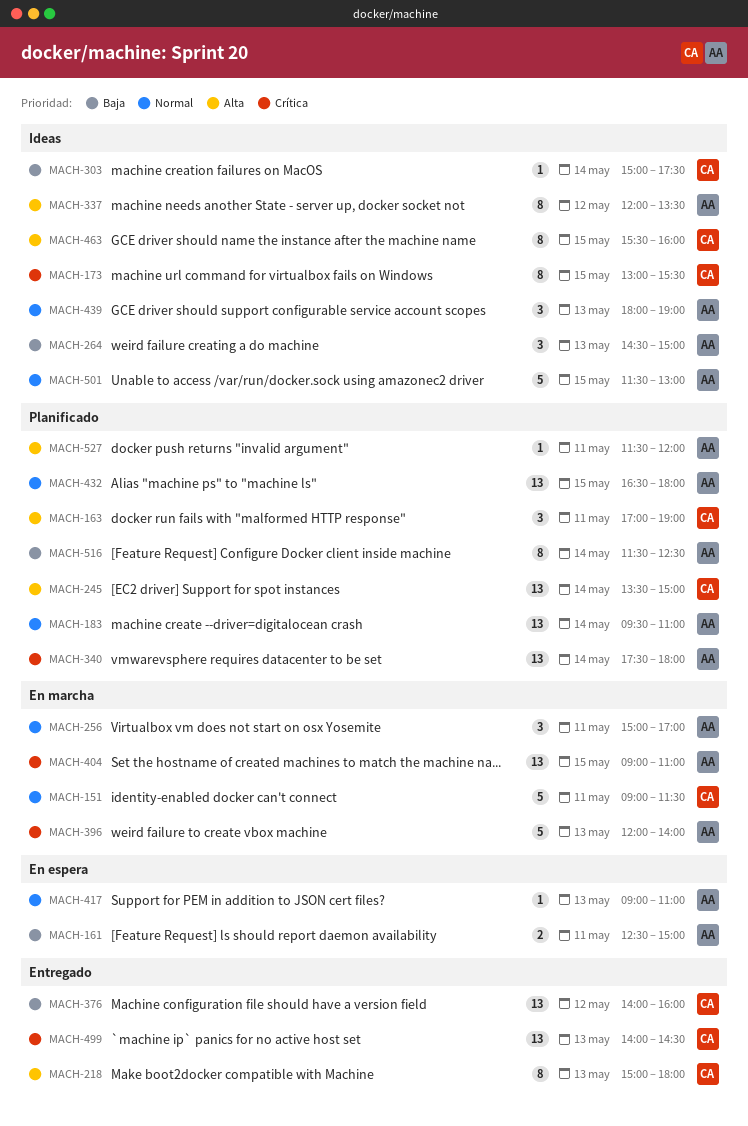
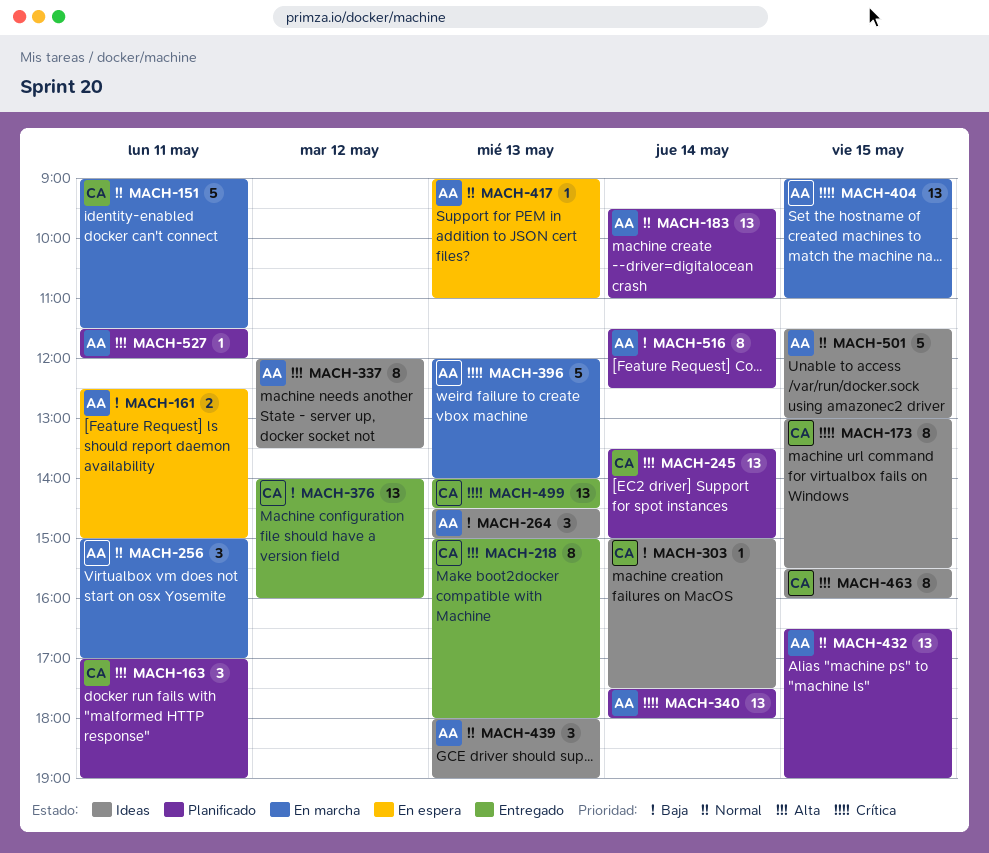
MACH-432, ends: 18:00 -> 19:00

